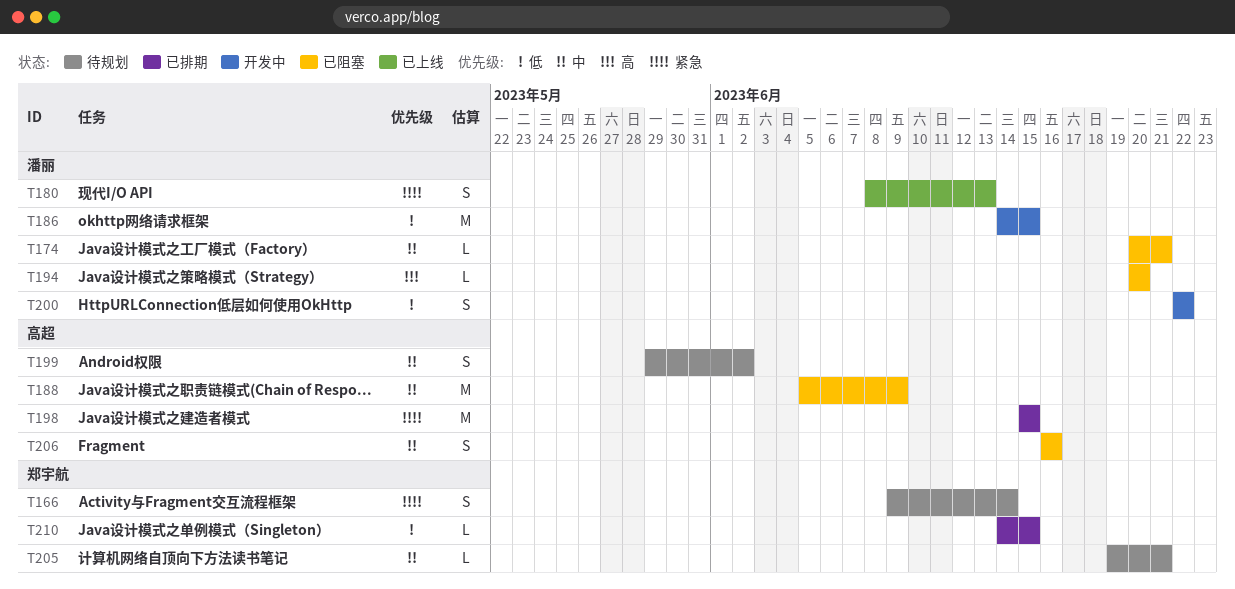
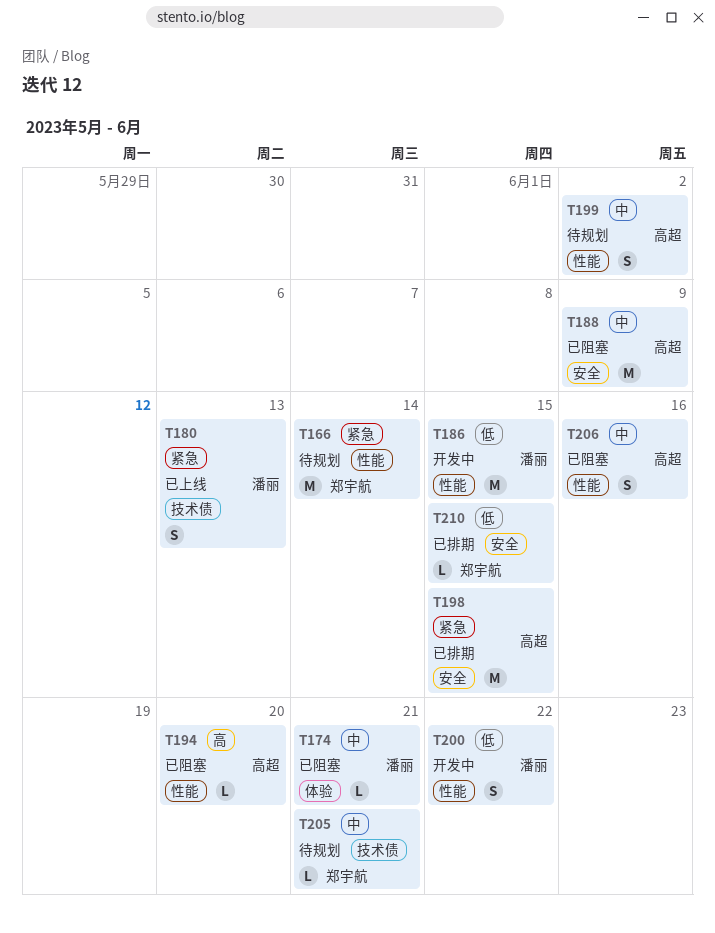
T166, estimate: S -> M
T194, owner: 潘丽 -> 高超

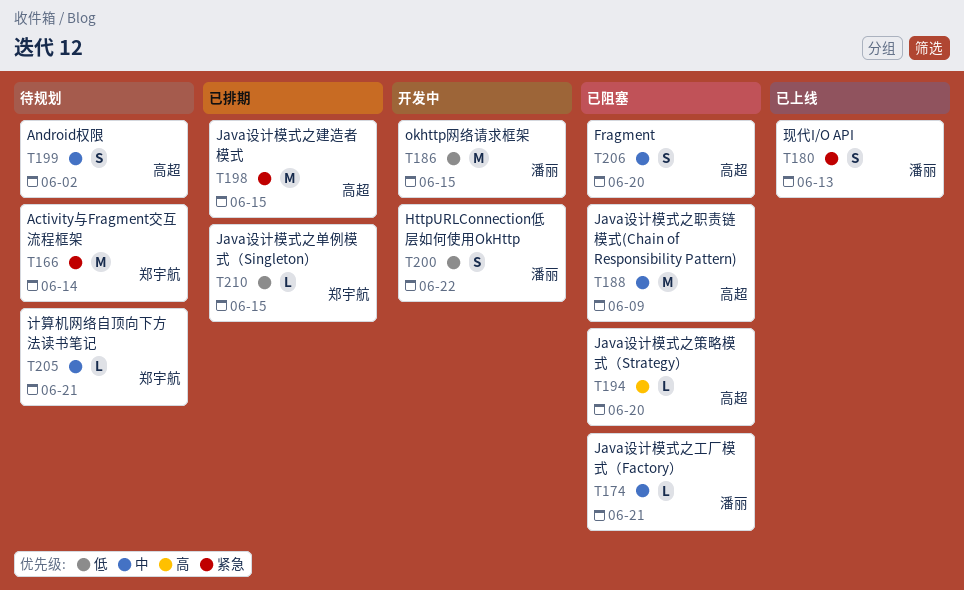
T206, due: Jun 16 -> Jun 20

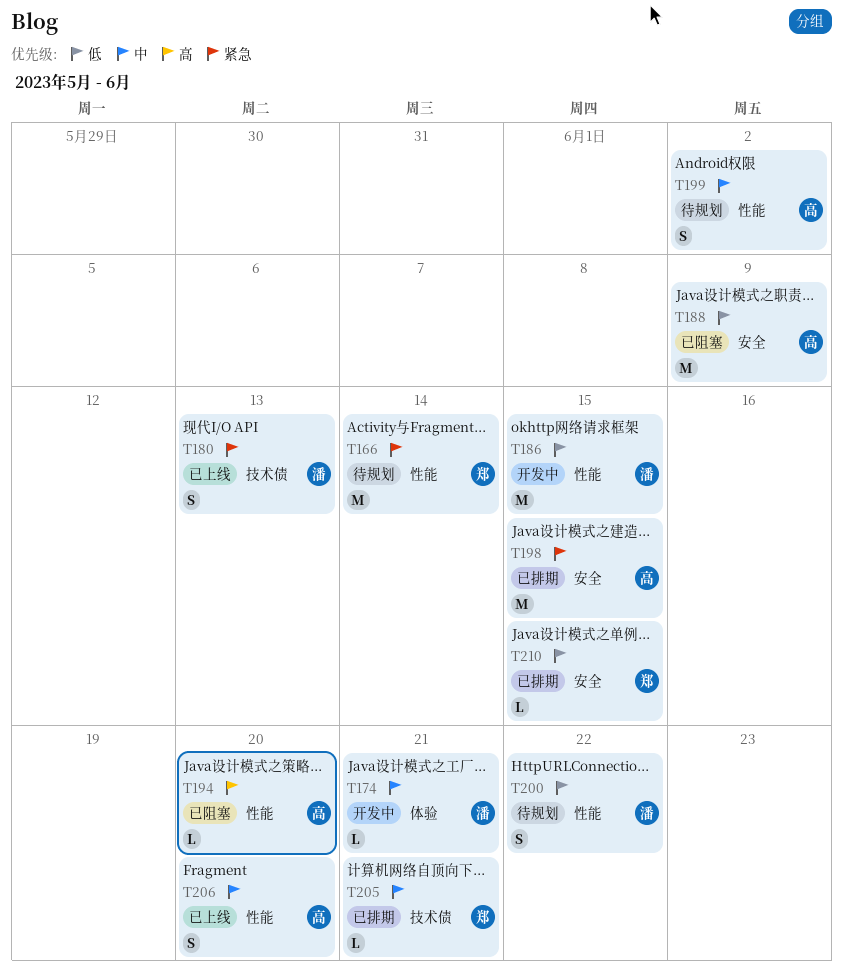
T174, status: 已阻塞 -> 开发中
T188, priority: 中 -> 低
T200, status: 开发中 -> 待规划
T205, status: 待规划 -> 已排期
T206, status: 已阻塞 -> 已上线

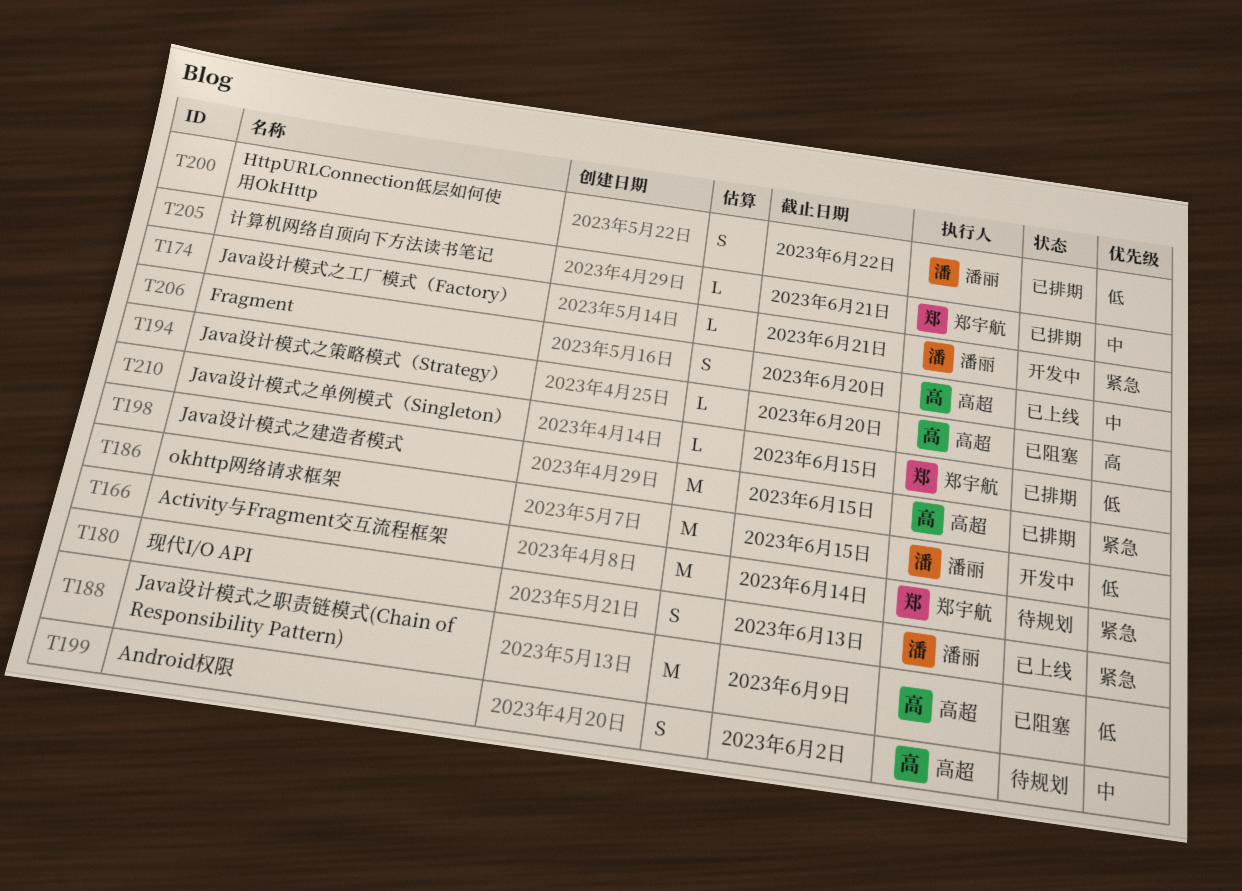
T174, priority: 中 -> 紧急
T200, status: 待规划 -> 已排期

